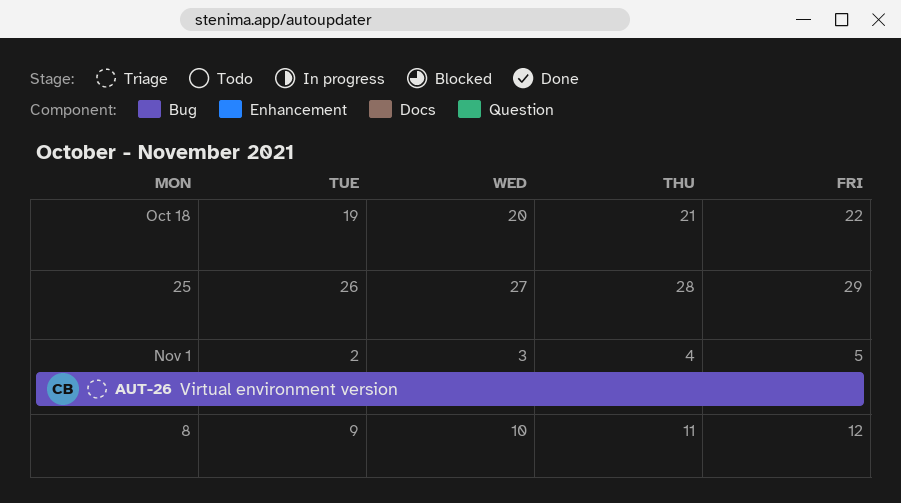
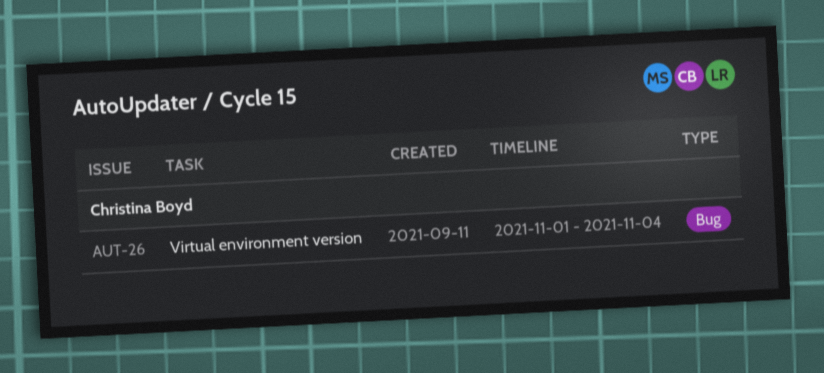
AUT-26, due: Nov 5 -> Nov 4

